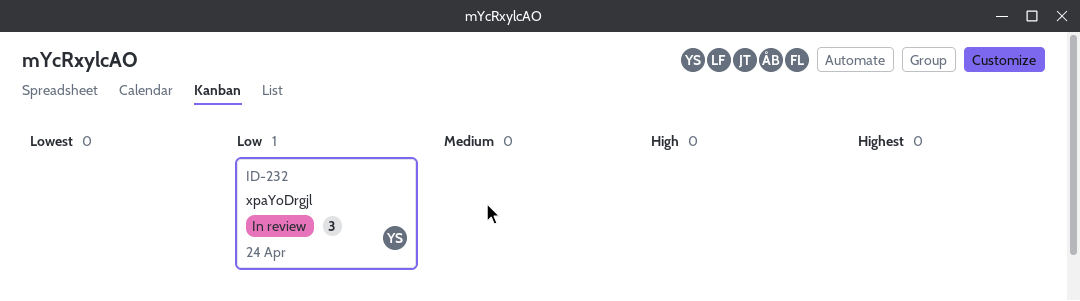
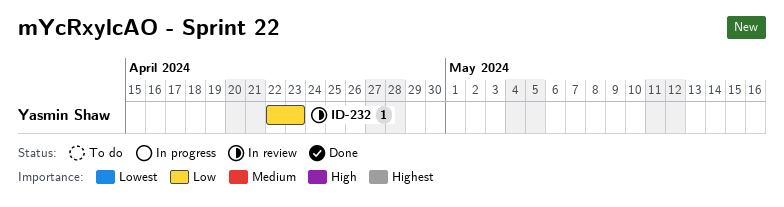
ID-232, estimate: 3 -> 1
ID-232, due: Apr 24 -> Apr 23

